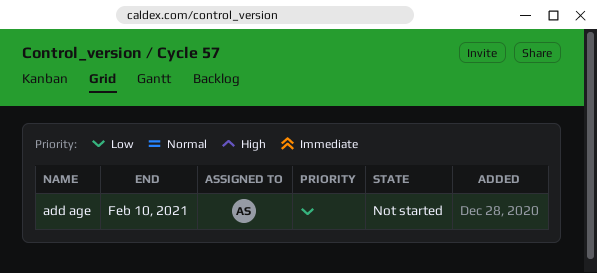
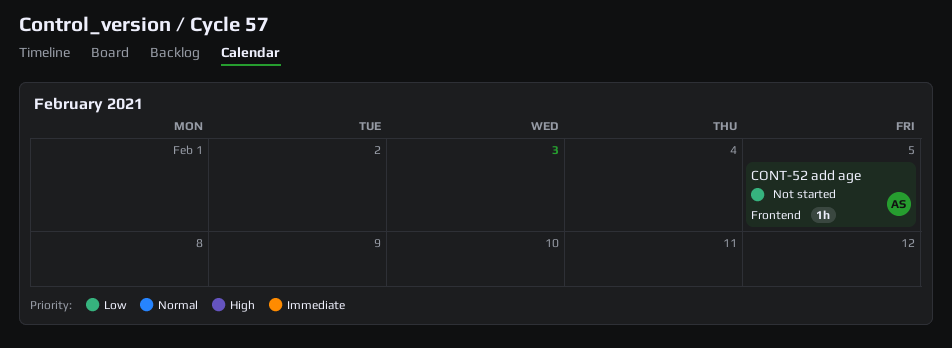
add age, due: Feb 10 -> Feb 5

